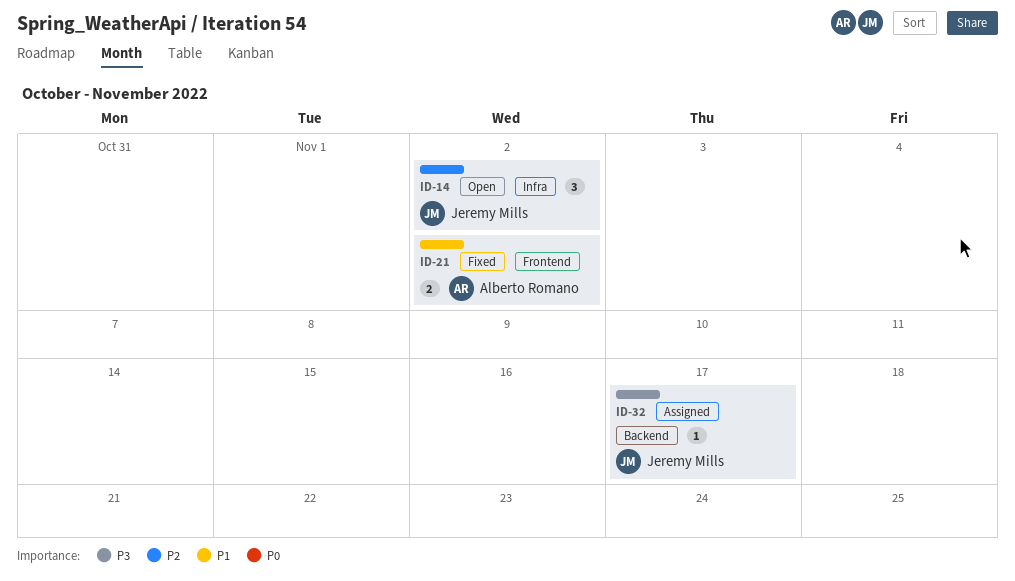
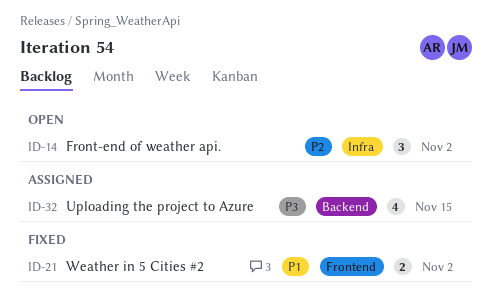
ID-32, estimate: 1 -> 4
ID-32, due: Nov 17 -> Nov 15

